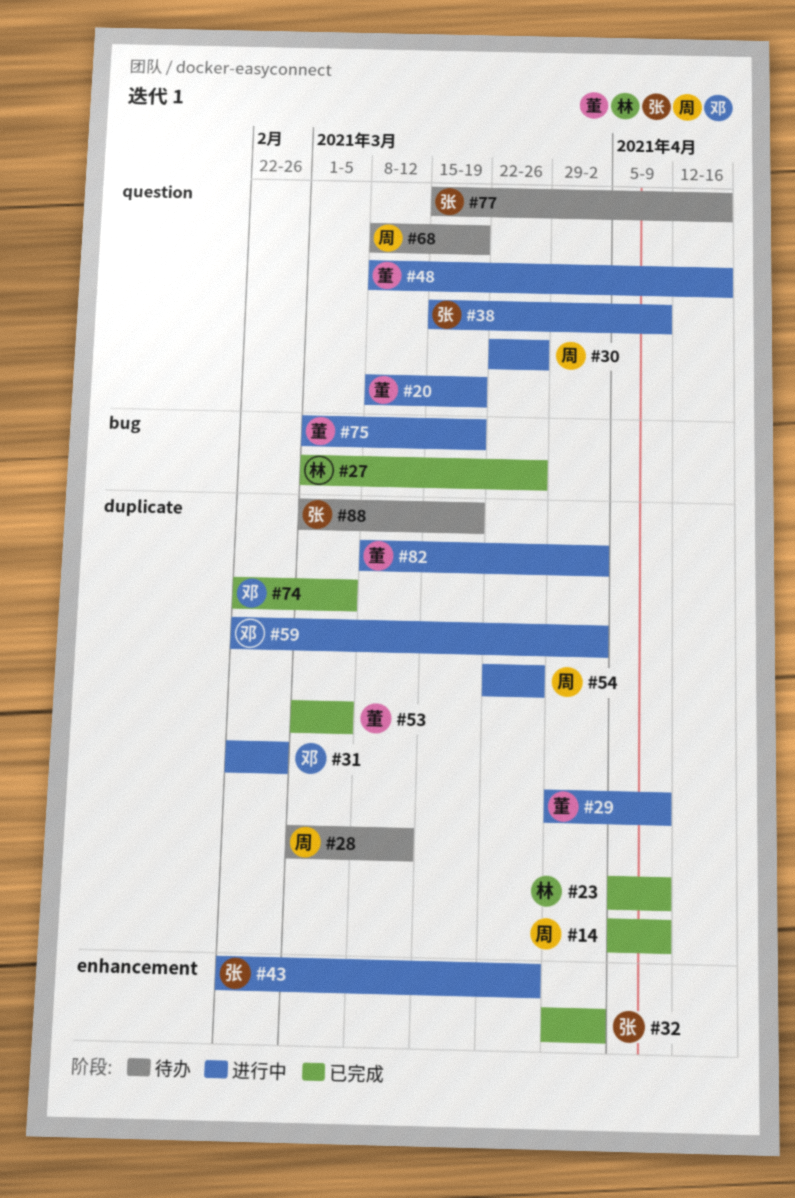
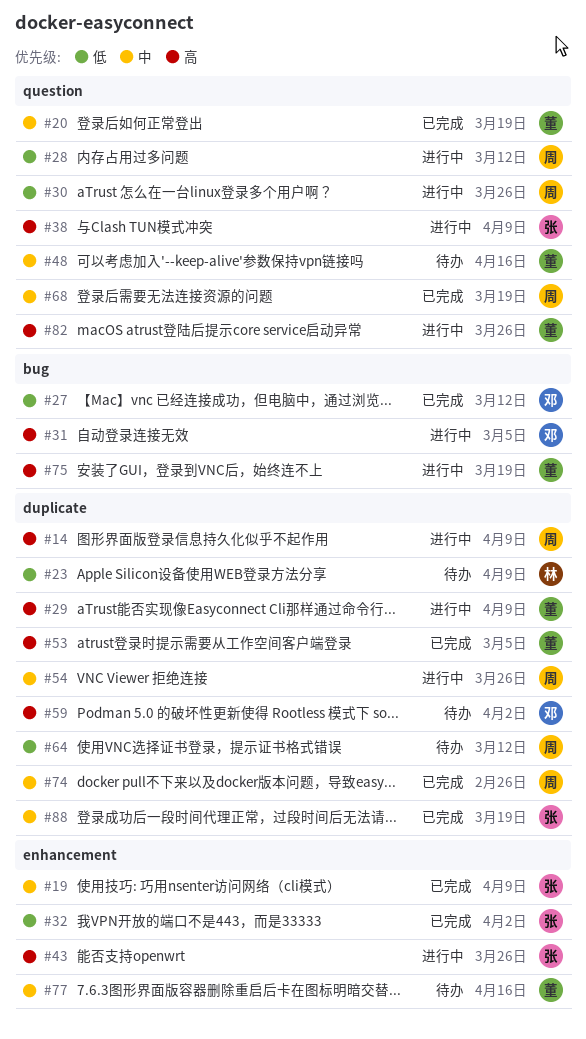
#14, status: 已完成 -> 进行中
#19: none -> present
#20, status: 进行中 -> 已完成
#23, status: 已完成 -> 待办
#27, owner: 林 -> 邓
#27, due: Mar 26 -> Mar 12
#28, status: 待办 -> 进行中
#28, label: duplicate -> question
#31, label: duplicate -> bug
#31, due: Feb 26 -> Mar 5
#48, status: 进行中 -> 待办
#59, status: 进行中 -> 待办
#64: none -> present
#68, status: 待办 -> 已完成
#74, owner: 邓 -> 周
#74, due: Mar 5 -> Feb 26
#77, owner: 张 -> 董
#77, label: question -> enhancement
#82, label: duplicate -> question
#82, due: Apr 2 -> Mar 26
#88, status: 待办 -> 已完成

